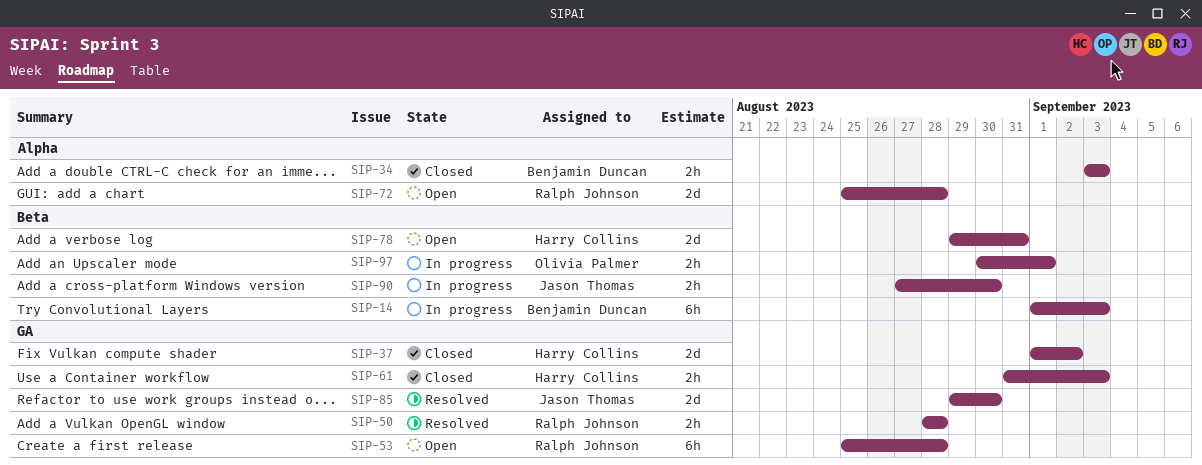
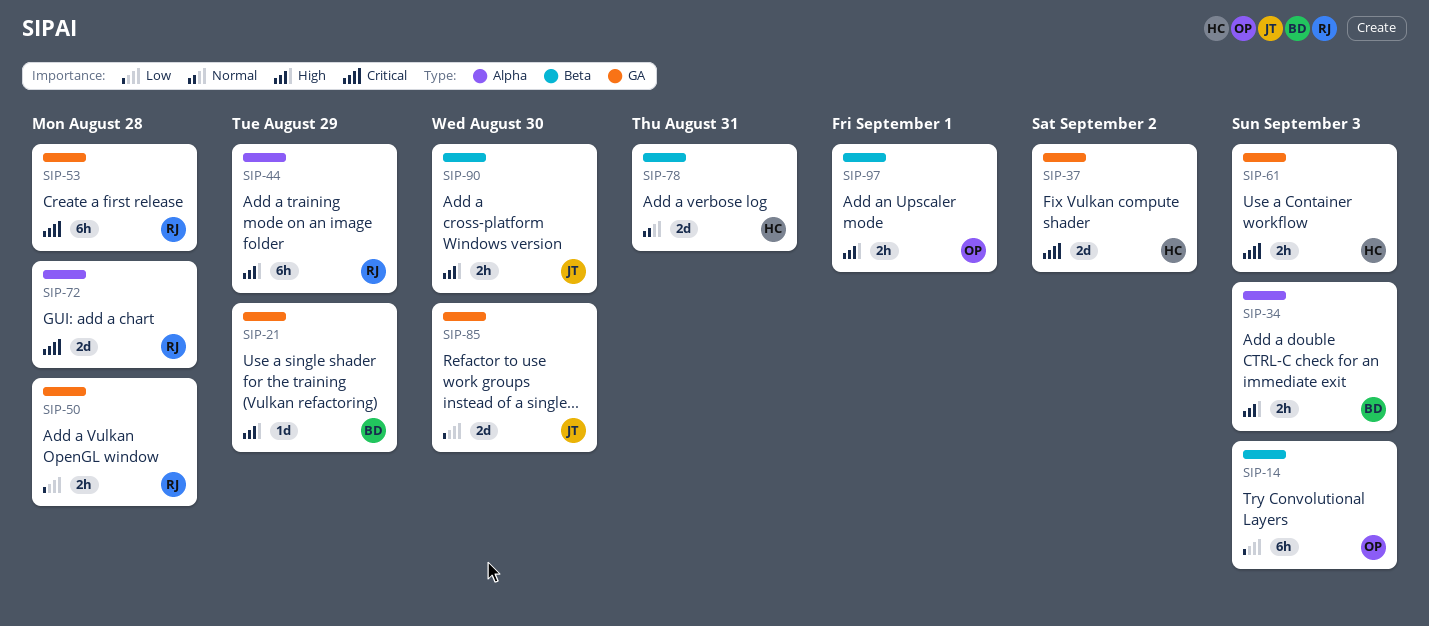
SIP-14, owner: Benjamin Duncan -> Olivia Palmer
SIP-21: none -> present
SIP-44: none -> present

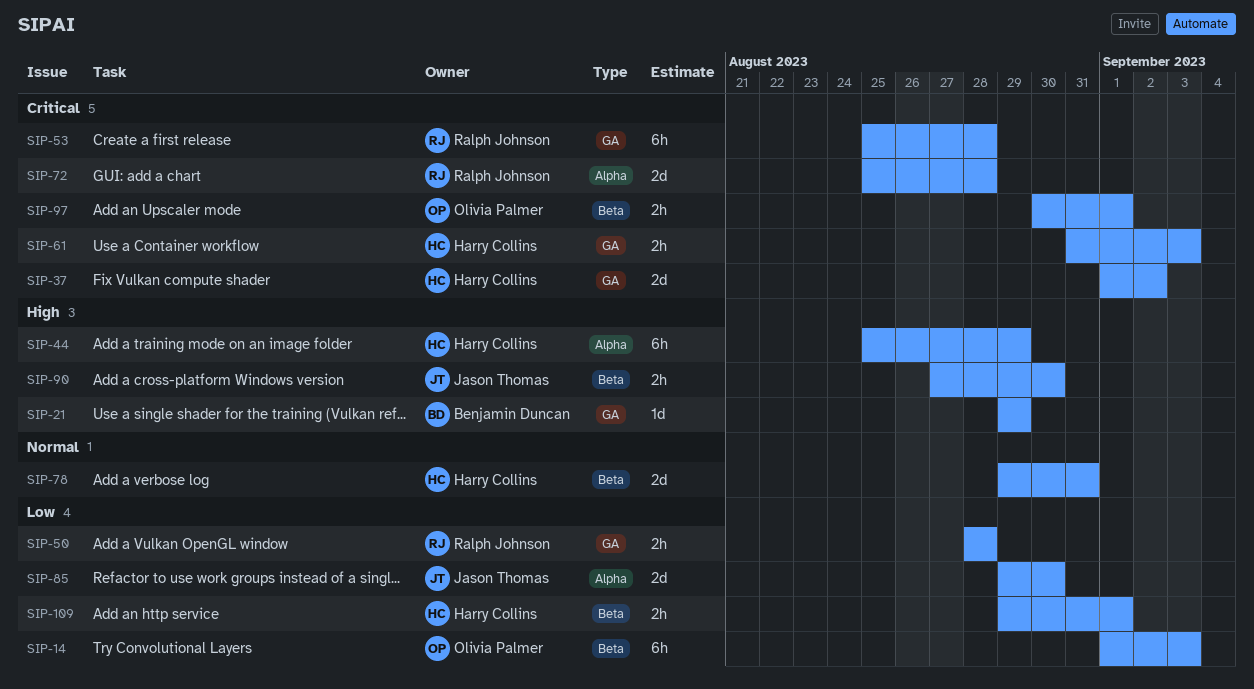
SIP-34: present -> none
SIP-44, owner: Ralph Johnson -> Harry Collins
SIP-85, label: GA -> Alpha
SIP-97, priority: High -> Critical
SIP-109: none -> present

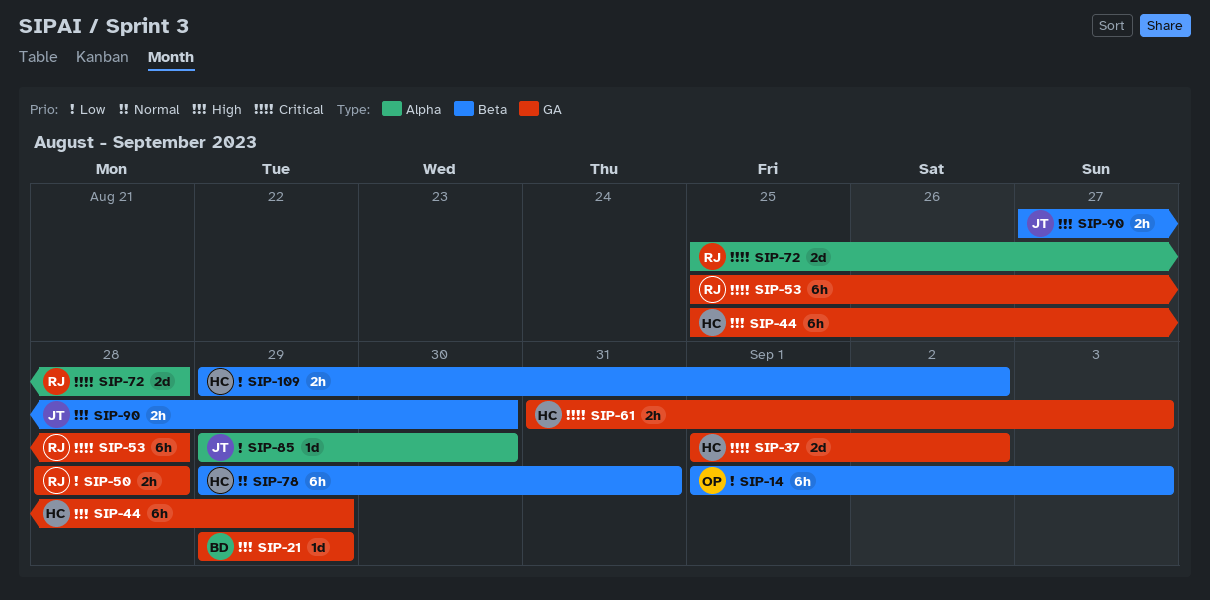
SIP-44, label: Alpha -> GA
SIP-78, estimate: 2d -> 6h
SIP-85, estimate: 2d -> 1d
SIP-97: present -> none
SIP-109, due: Sep 1 -> Sep 2

